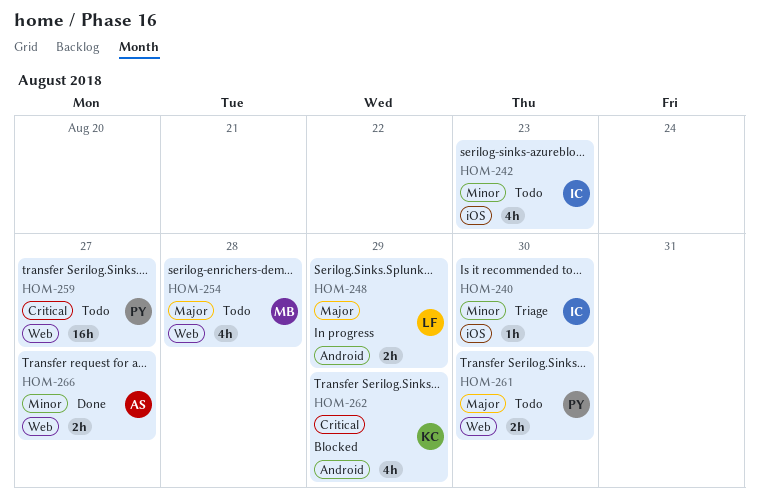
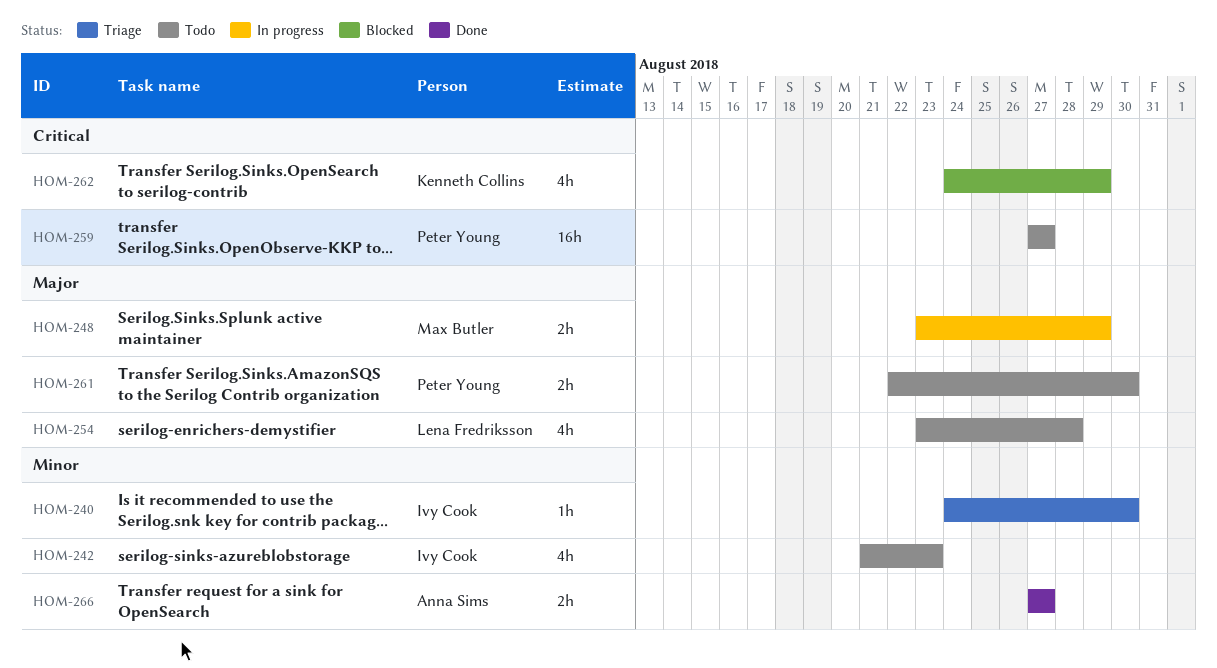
HOM-248, owner: Lena Fredriksson -> Max Butler
HOM-254, owner: Max Butler -> Lena Fredriksson

